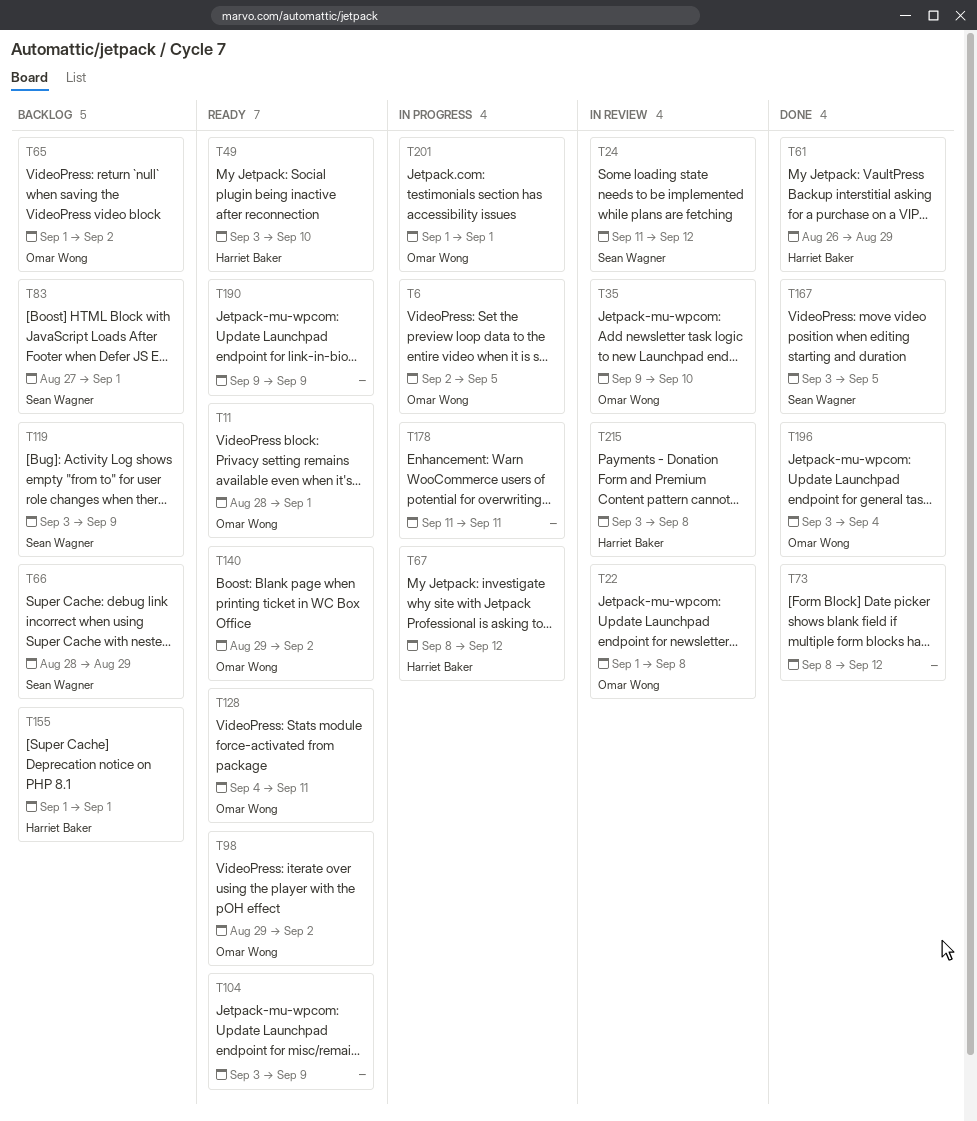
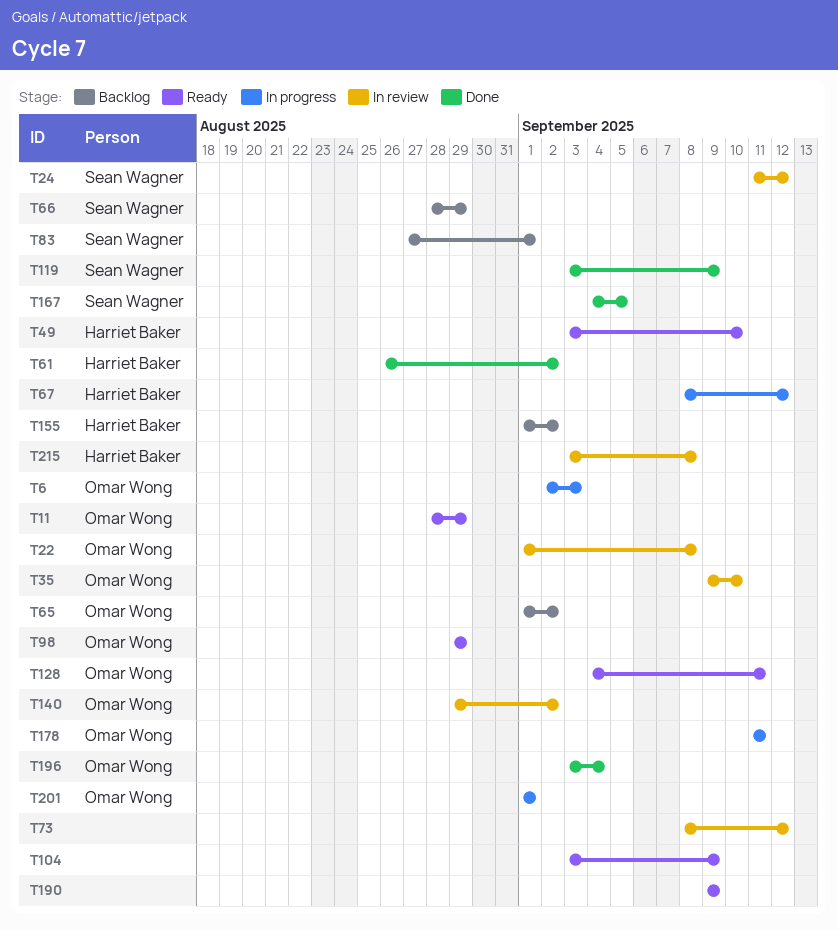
T6, due: Sep 5 -> Sep 3
T11, due: Sep 1 -> Aug 29
T61, due: Aug 29 -> Sep 2
T73, status: Done -> In review
T98, due: Sep 2 -> Aug 29
T119, status: Backlog -> Done
T140, status: Ready -> In review
T155, due: Sep 1 -> Sep 2
T167, start: Sep 3 -> Sep 4
T178, owner: none -> Omar Wong

